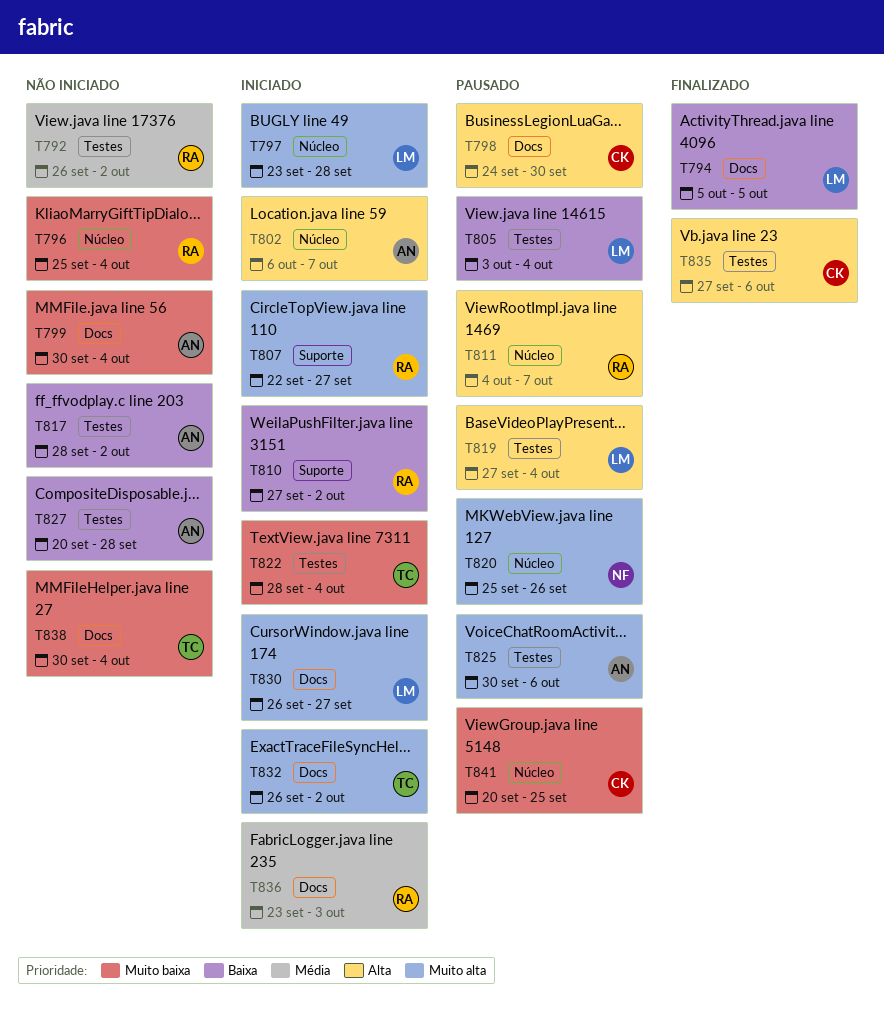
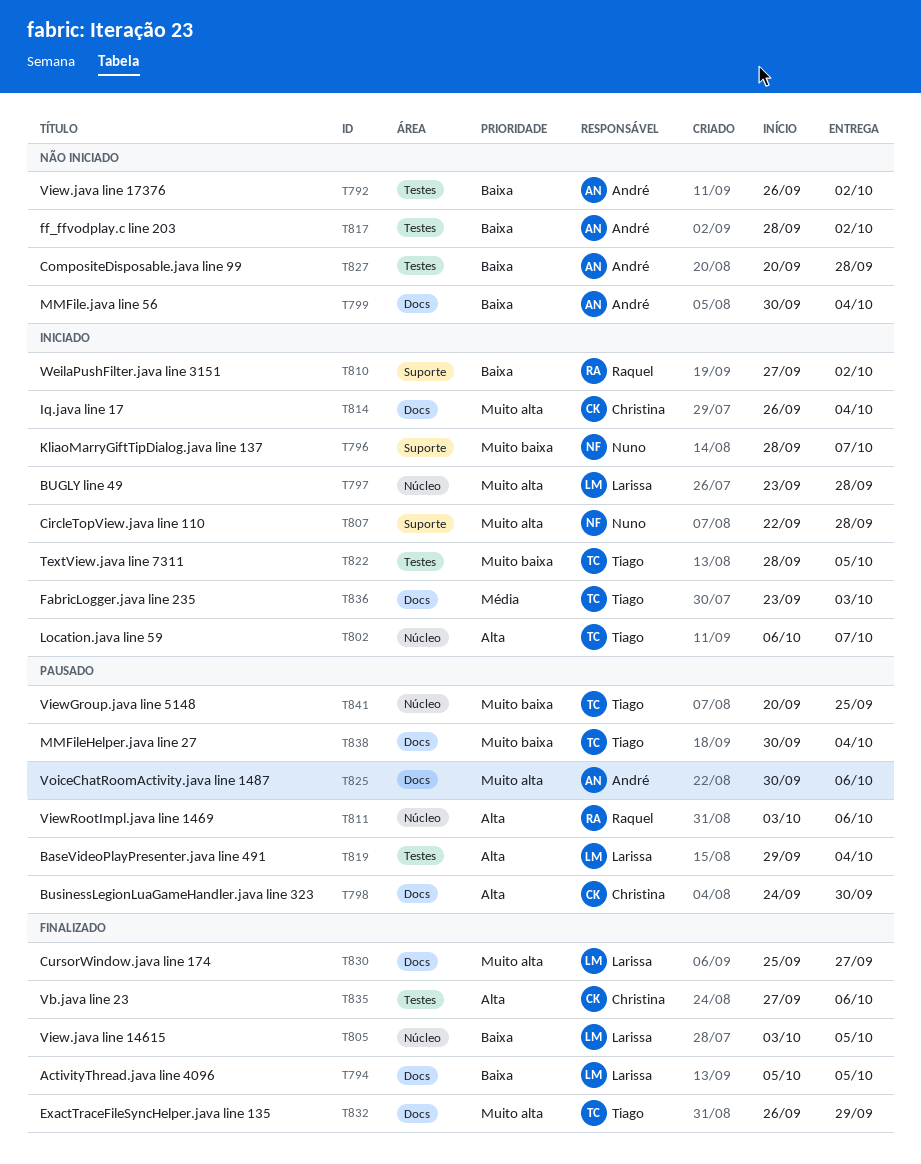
T792, owner: Raquel -> André
T792, priority: Média -> Baixa
T796, status: Não iniciado -> Iniciado
T796, owner: Raquel -> Nuno
T796, label: Núcleo -> Suporte
T796, start: Sep 25 -> Sep 28
T796, due: Oct 4 -> Oct 7
T799, priority: Muito baixa -> Baixa
T802, owner: André -> Tiago
T805, status: Pausado -> Finalizado
T805, label: Testes -> Núcleo
T805, due: Oct 4 -> Oct 5
T807, owner: Raquel -> Nuno
T807, due: Sep 27 -> Sep 28
T811, start: Oct 4 -> Oct 3
T811, due: Oct 7 -> Oct 6
T814: none -> present
T819, start: Sep 27 -> Sep 29
T820: present -> none
T822, due: Oct 4 -> Oct 5
T825, label: Testes -> Docs
T830, status: Iniciado -> Finalizado
T830, start: Sep 26 -> Sep 25
T832, status: Iniciado -> Finalizado
T832, due: Oct 2 -> Sep 29
T836, owner: Raquel -> Tiago
T838, status: Não iniciado -> Pausado
T841, owner: Christina -> Tiago

